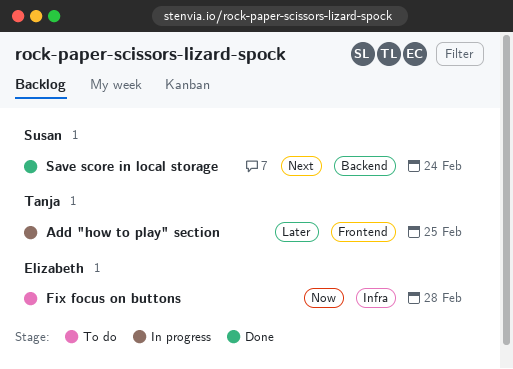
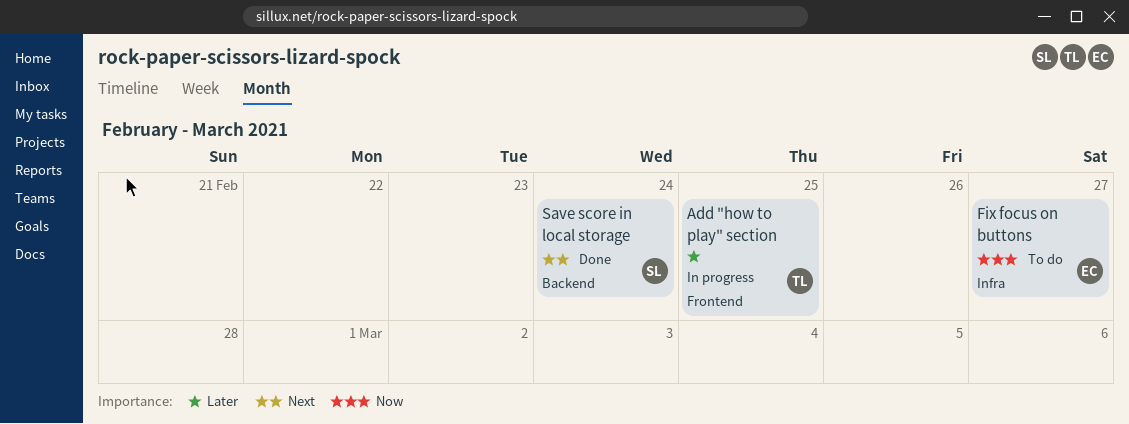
Fix focus on buttons, due: Feb 28 -> Feb 27

